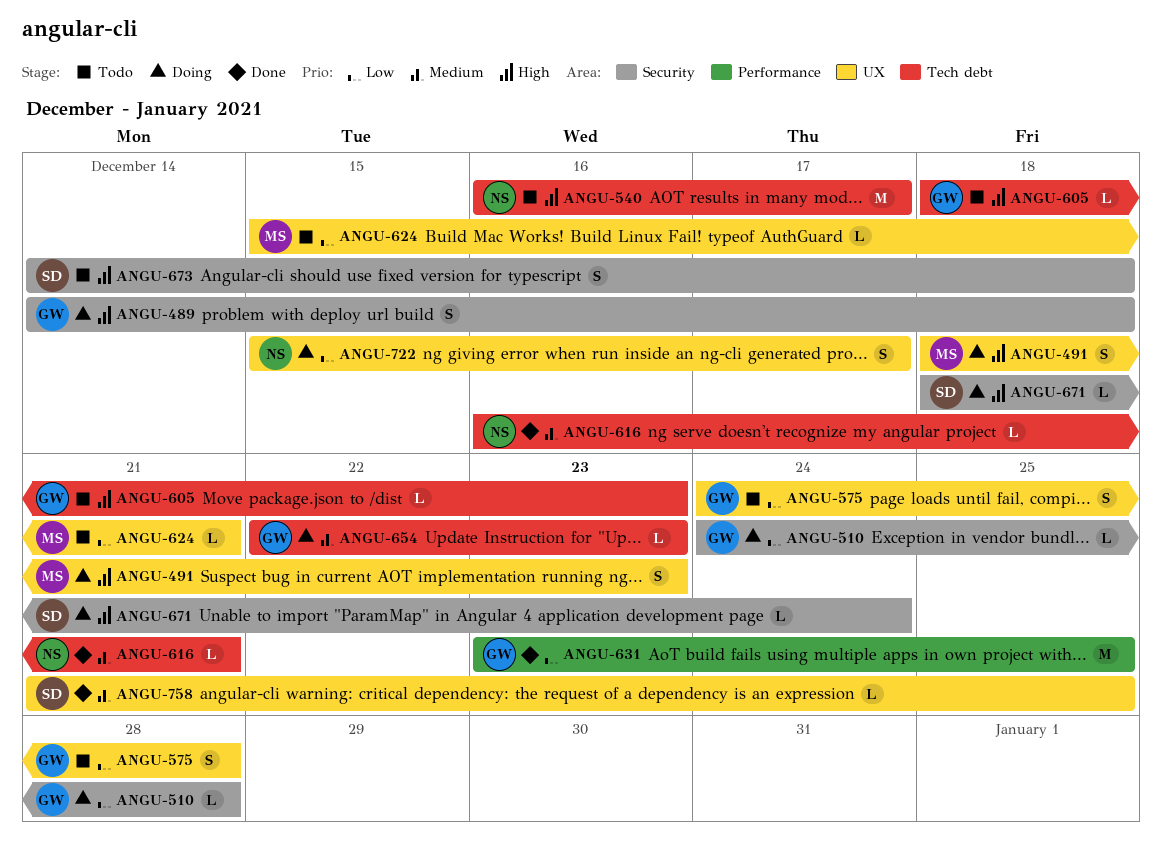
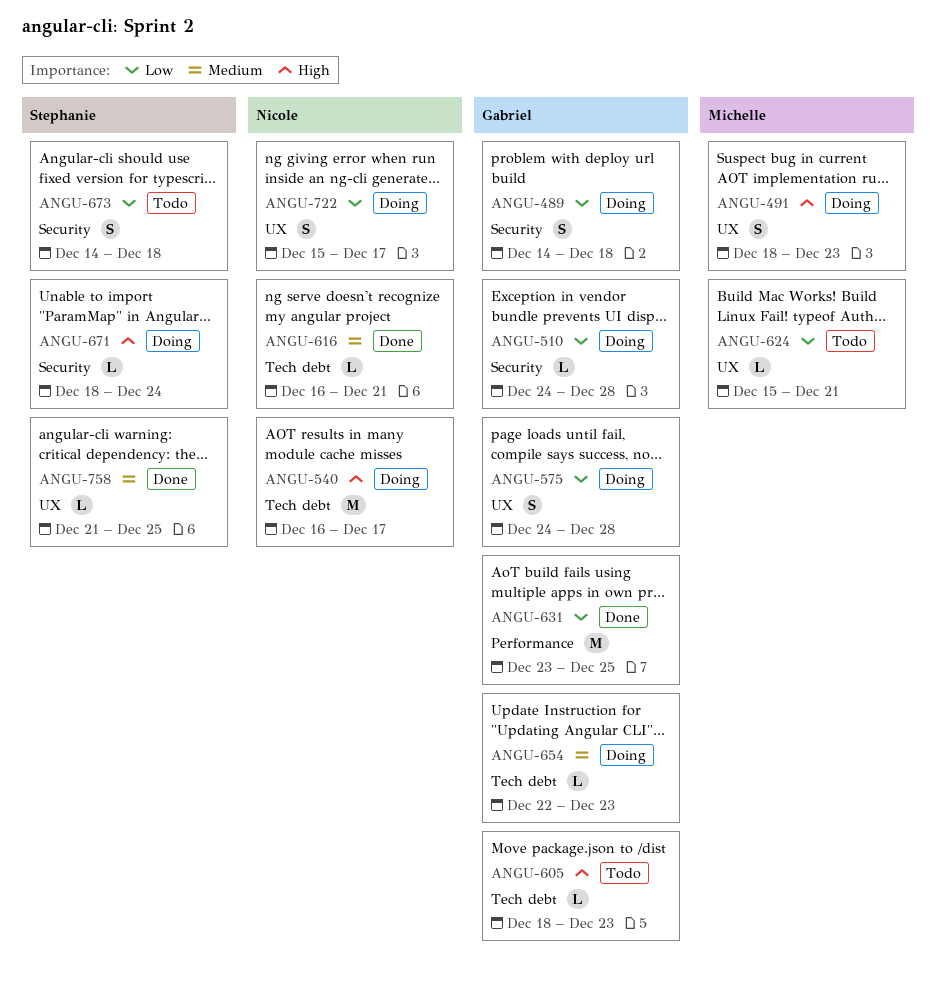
ANGU-489, priority: High -> Low
ANGU-540, status: Todo -> Doing
ANGU-575, status: Todo -> Doing
ANGU-673, priority: High -> Low

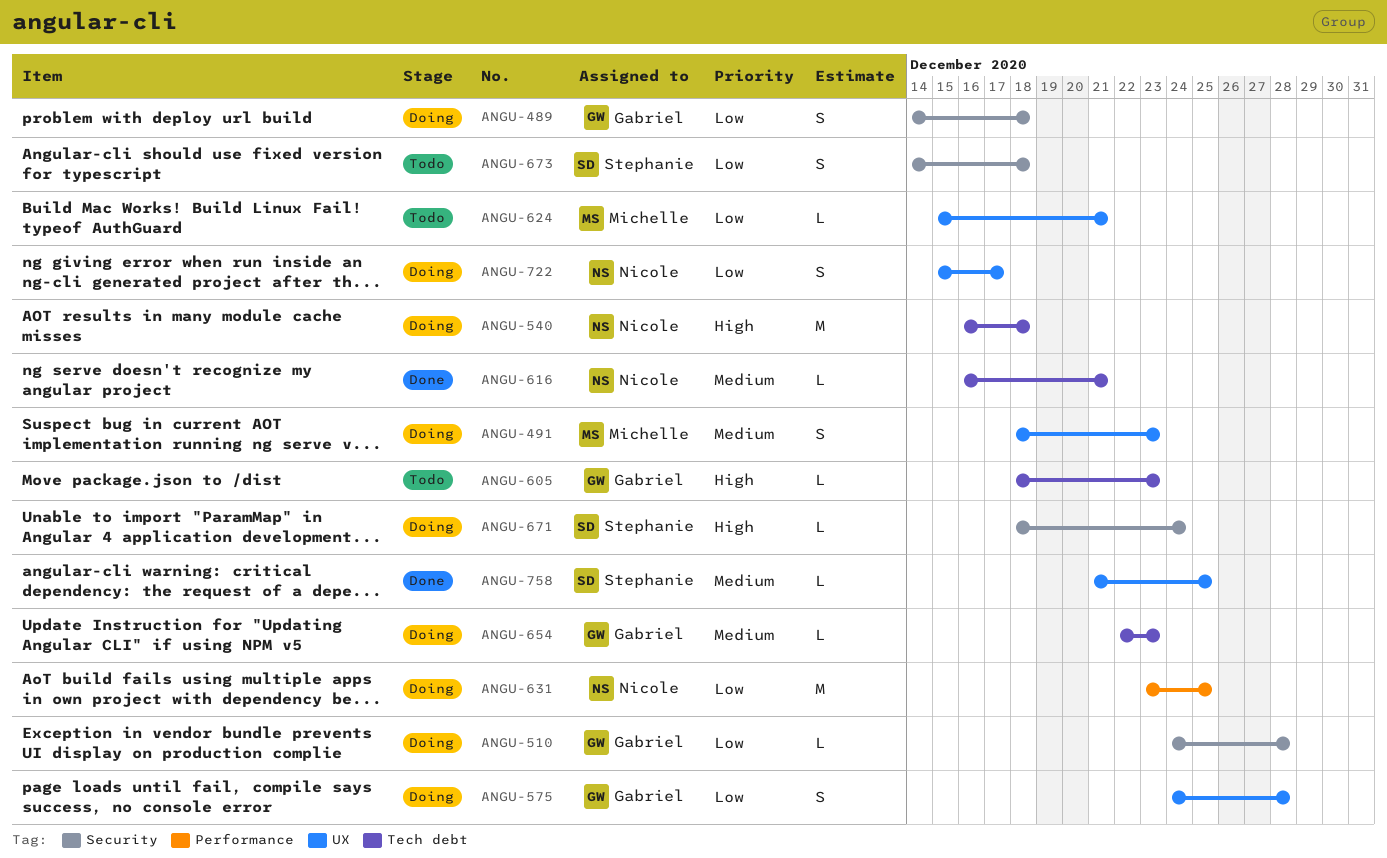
ANGU-491, priority: High -> Medium
ANGU-540, due: Dec 17 -> Dec 18
ANGU-631, status: Done -> Doing
ANGU-631, owner: Gabriel -> Nicole

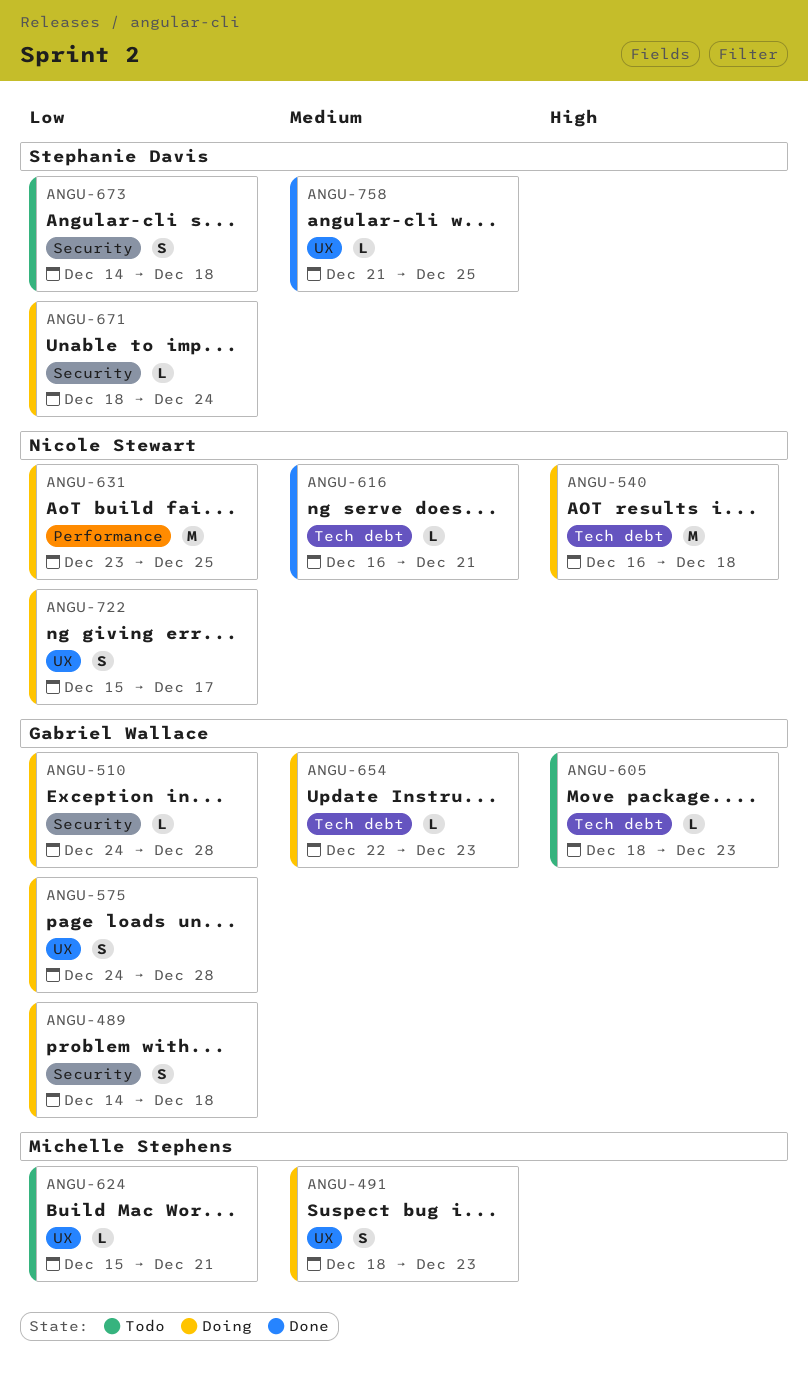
ANGU-671, priority: High -> Low

